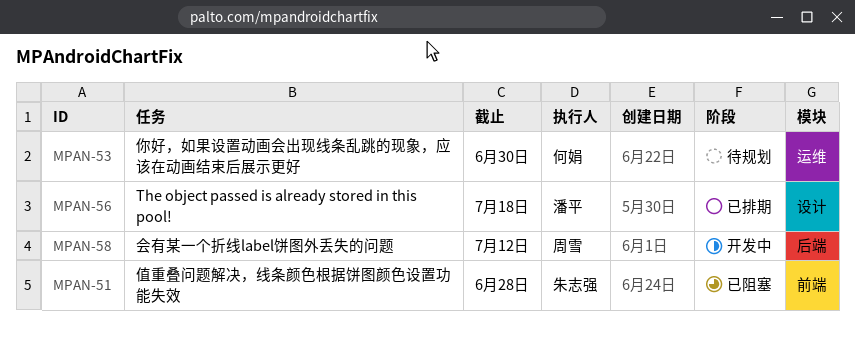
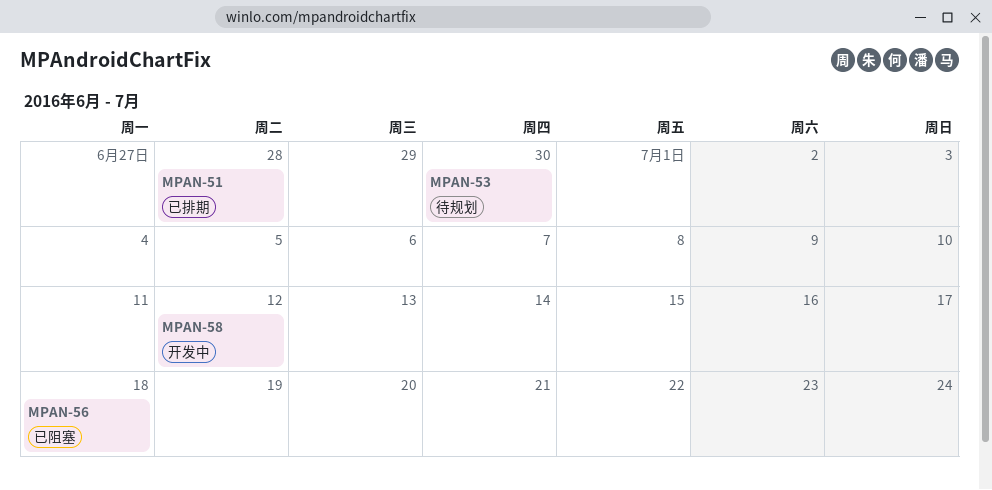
MPAN-51, status: 已阻塞 -> 已排期
MPAN-56, status: 已排期 -> 已阻塞

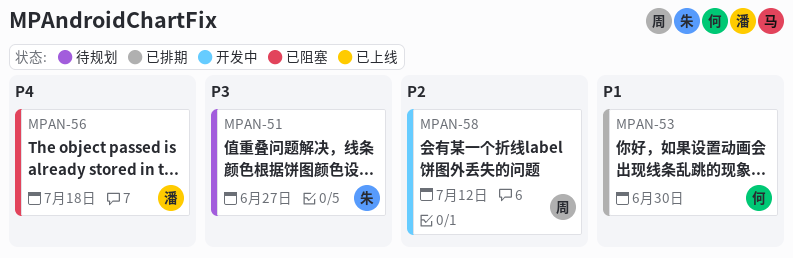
MPAN-51, status: 已排期 -> 待规划
MPAN-51, due: Jun 28 -> Jun 27
MPAN-53, status: 待规划 -> 已排期

